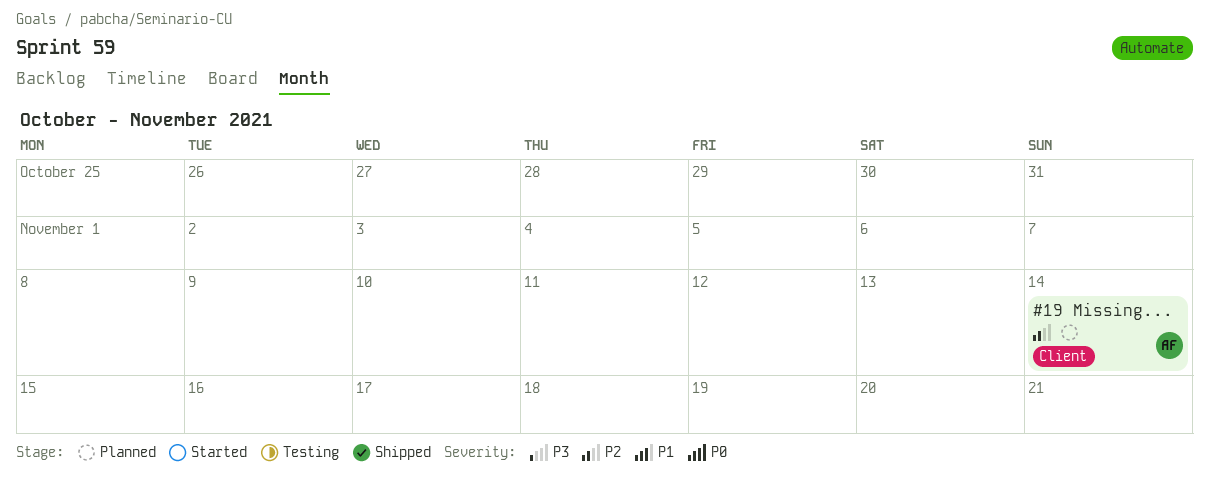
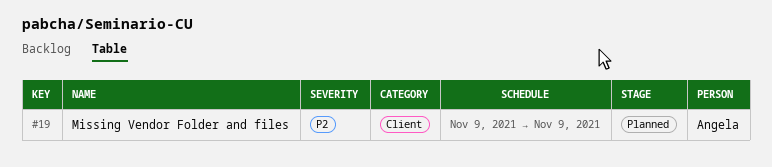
#19, due: Nov 14 -> Nov 9

